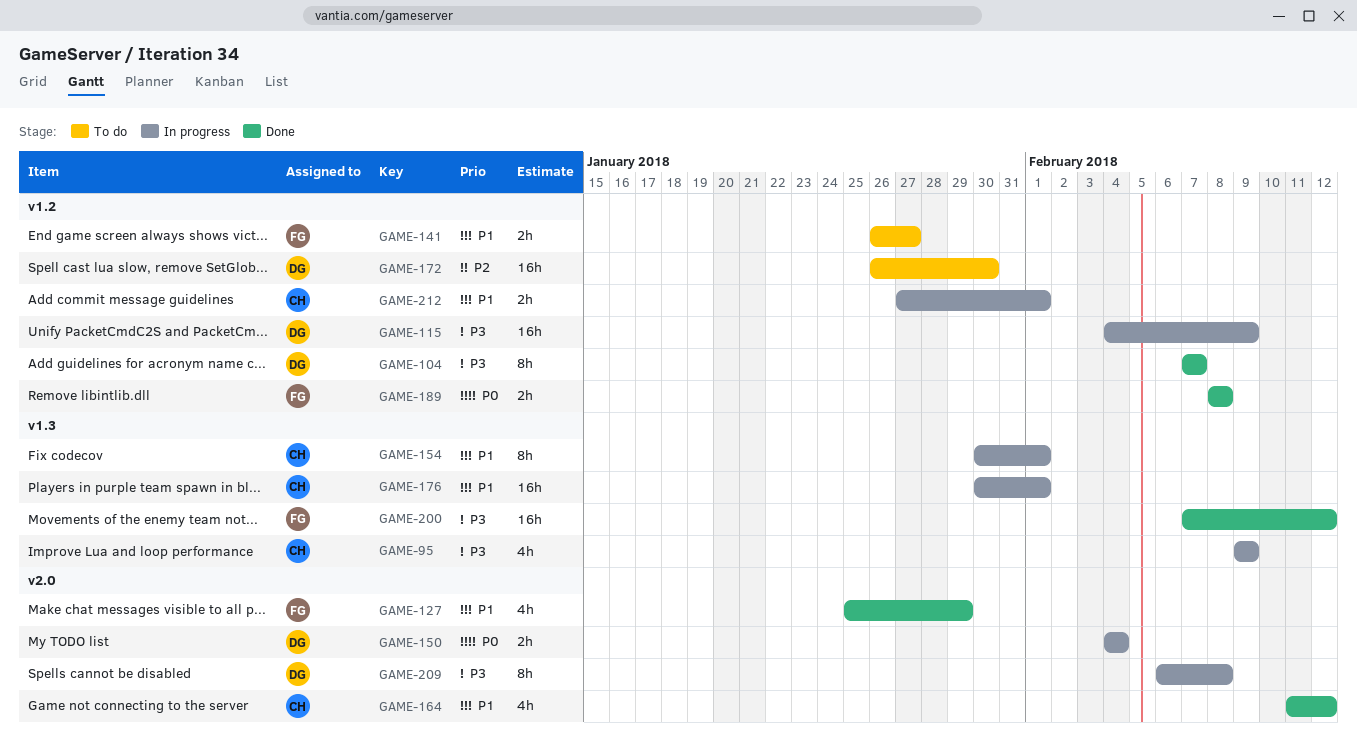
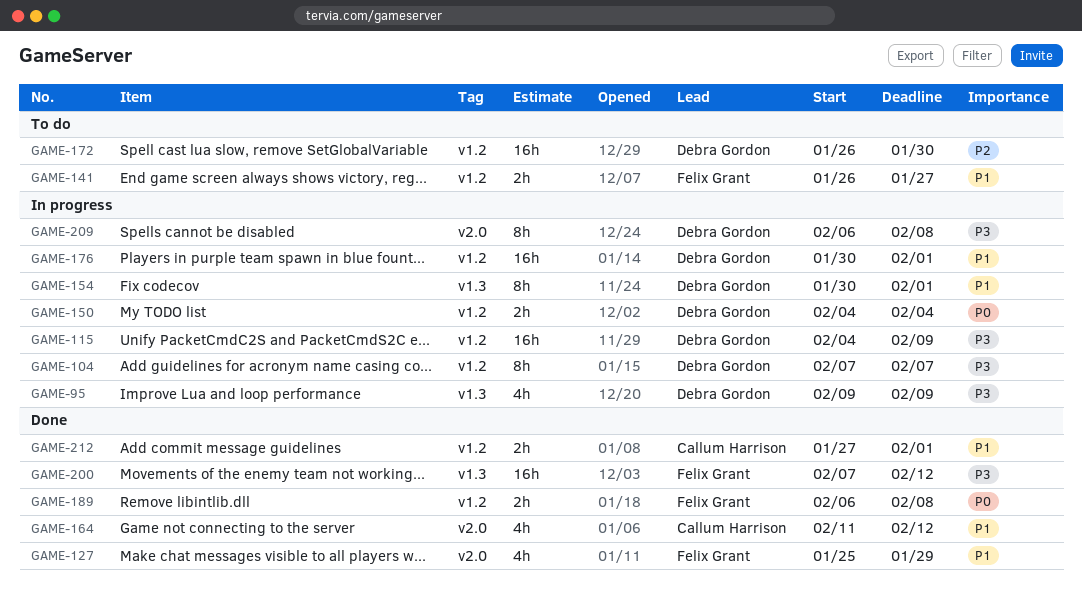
GAME-95, owner: Callum Harrison -> Debra Gordon
GAME-104, status: Done -> In progress
GAME-150, label: v2.0 -> v1.2
GAME-154, owner: Callum Harrison -> Debra Gordon
GAME-176, owner: Callum Harrison -> Debra Gordon
GAME-176, label: v1.3 -> v1.2
GAME-189, start: Feb 8 -> Feb 6
GAME-212, status: In progress -> Done

